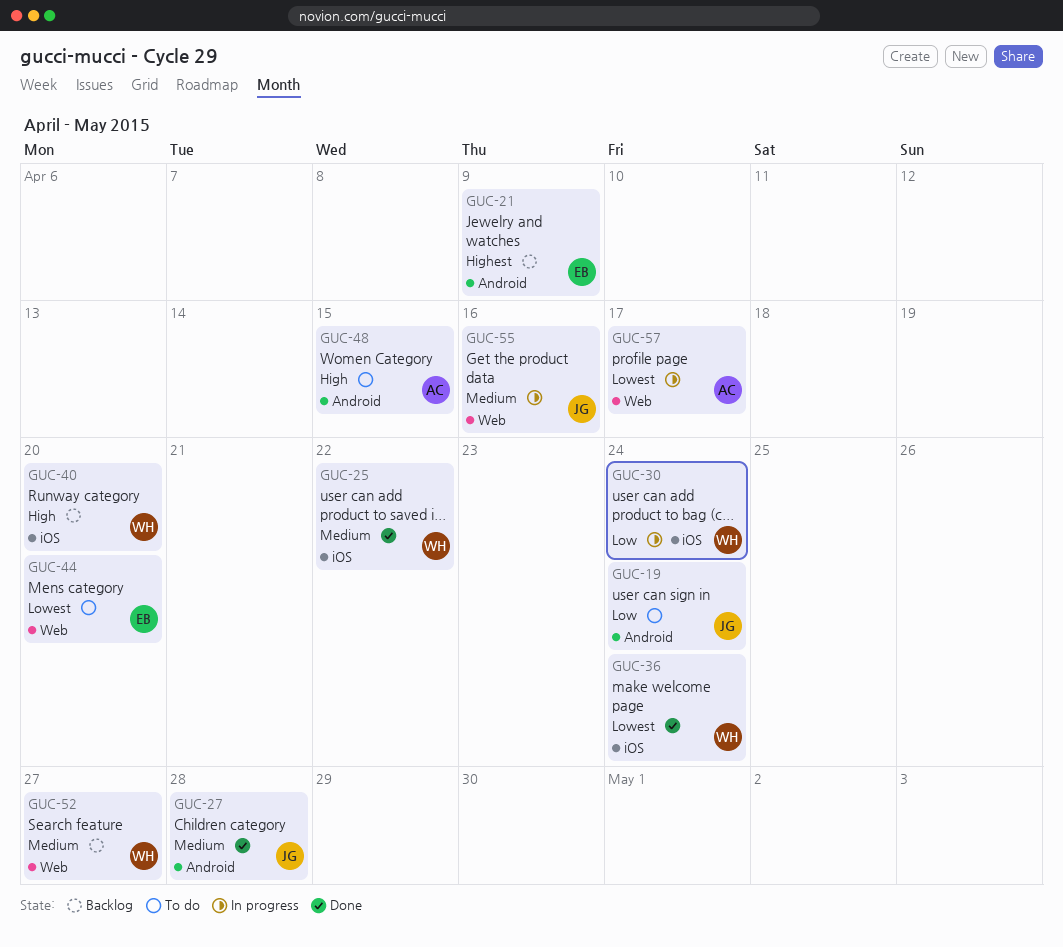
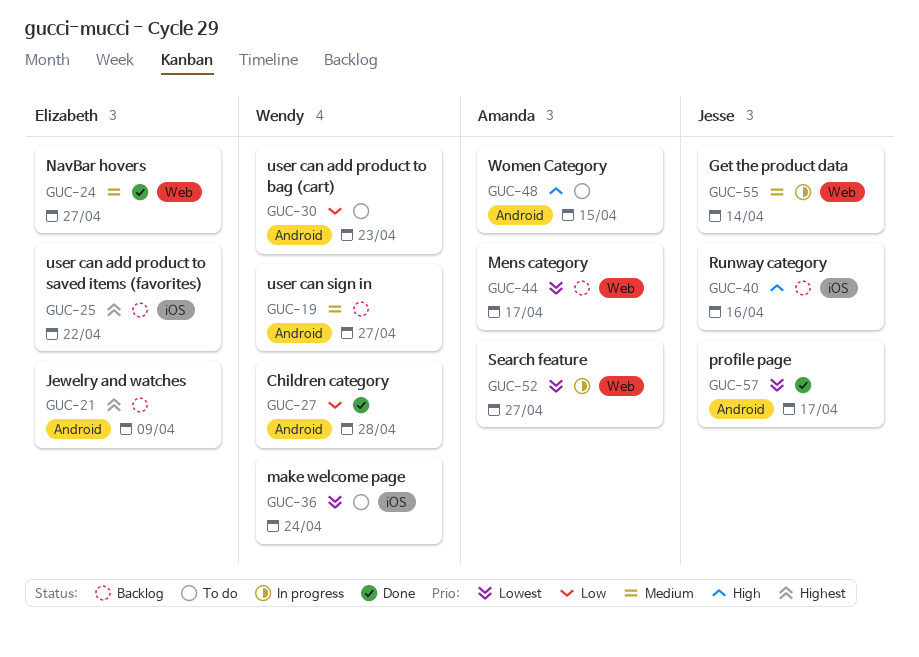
GUC-19, status: To do -> Backlog
GUC-19, owner: Jesse -> Wendy
GUC-19, priority: Low -> Medium
GUC-19, due: Apr 24 -> Apr 27
GUC-24: none -> present
GUC-25, status: Done -> Backlog
GUC-25, owner: Wendy -> Elizabeth
GUC-25, priority: Medium -> Highest
GUC-27, owner: Jesse -> Wendy
GUC-27, priority: Medium -> Low
GUC-30, status: In progress -> To do
GUC-30, label: iOS -> Android
GUC-30, due: Apr 24 -> Apr 23
GUC-36, status: Done -> To do
GUC-40, owner: Wendy -> Jesse
GUC-40, due: Apr 20 -> Apr 16
GUC-44, status: To do -> Backlog
GUC-44, owner: Elizabeth -> Amanda
GUC-44, due: Apr 20 -> Apr 17
GUC-52, status: Backlog -> In progress
GUC-52, owner: Wendy -> Amanda
GUC-52, priority: Medium -> Lowest
GUC-55, due: Apr 16 -> Apr 14
GUC-57, status: In progress -> Done
GUC-57, owner: Amanda -> Jesse
GUC-57, label: Web -> Android

